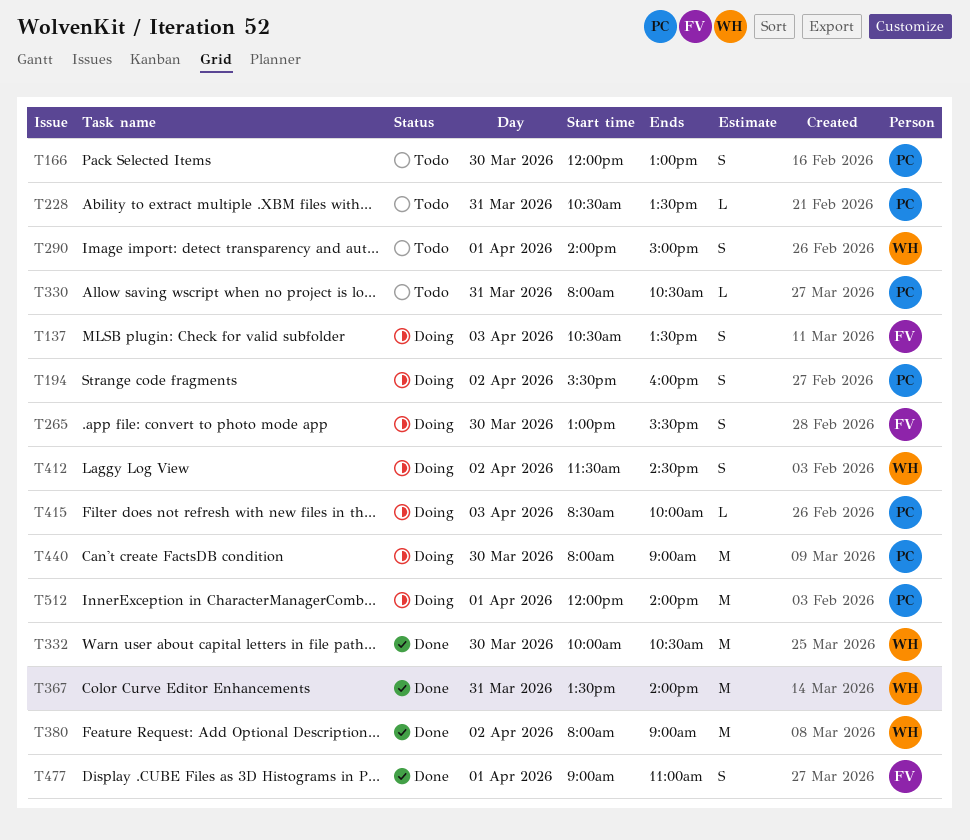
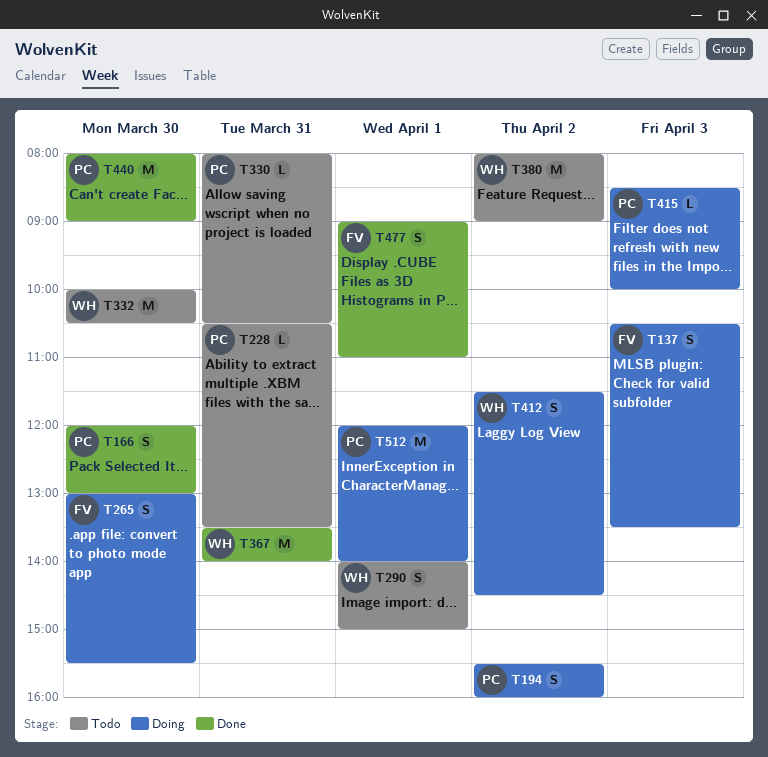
T166, status: Todo -> Done
T332, status: Done -> Todo
T380, status: Done -> Todo
T440, status: Doing -> Done

